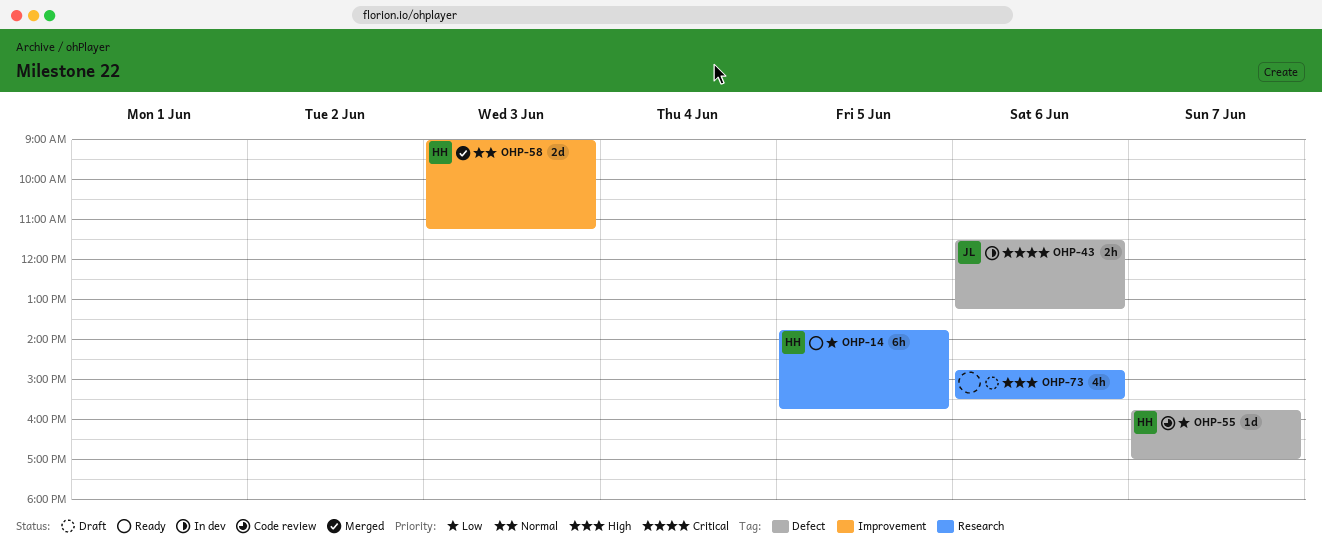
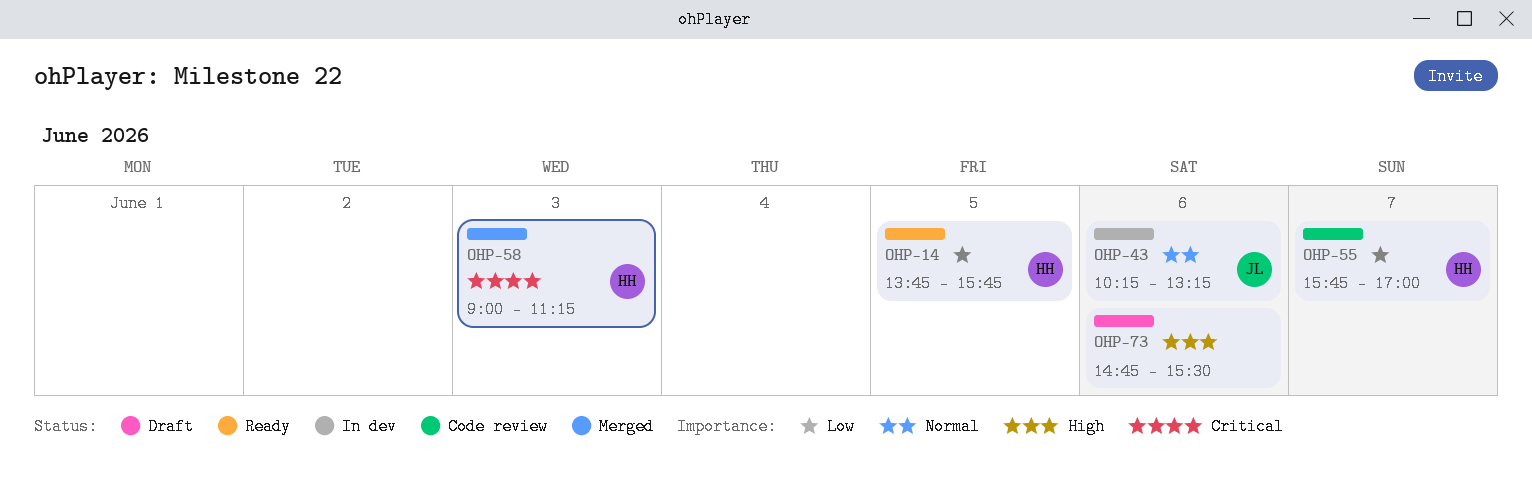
OHP-43, priority: Critical -> Normal
OHP-43, begins: 11:30 -> 10:15
OHP-58, priority: Normal -> Critical

